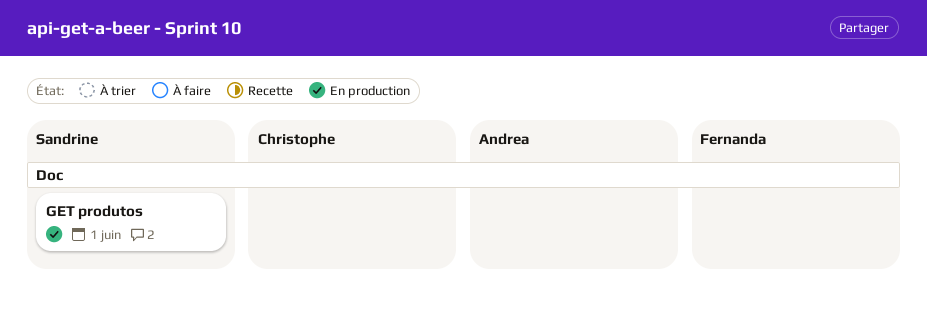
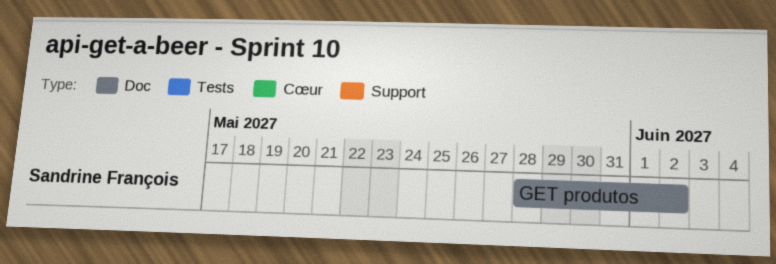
GET produtos, due: Jun 1 -> Jun 2

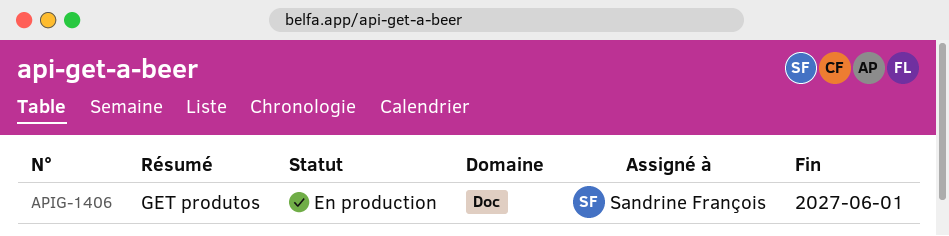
GET produtos, due: Jun 2 -> Jun 1

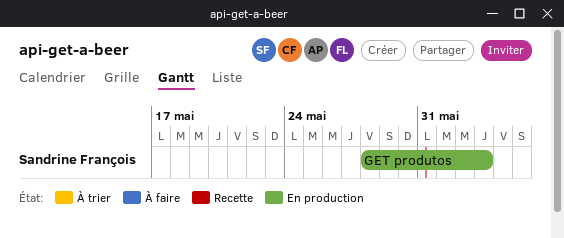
GET produtos, due: Jun 1 -> Jun 3

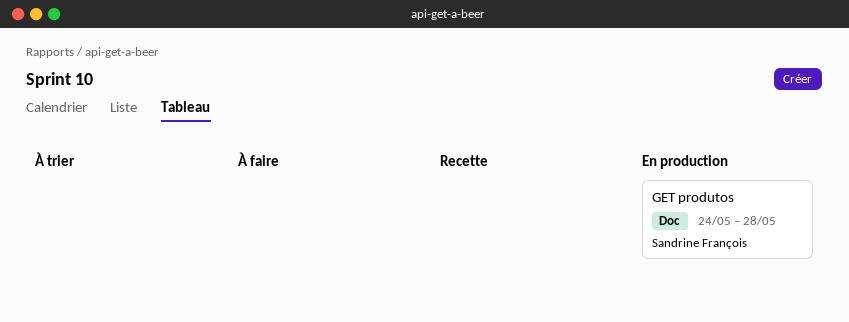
GET produtos, start: May 28 -> May 24
GET produtos, due: Jun 3 -> May 28

